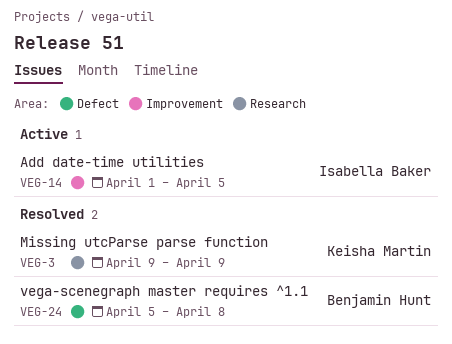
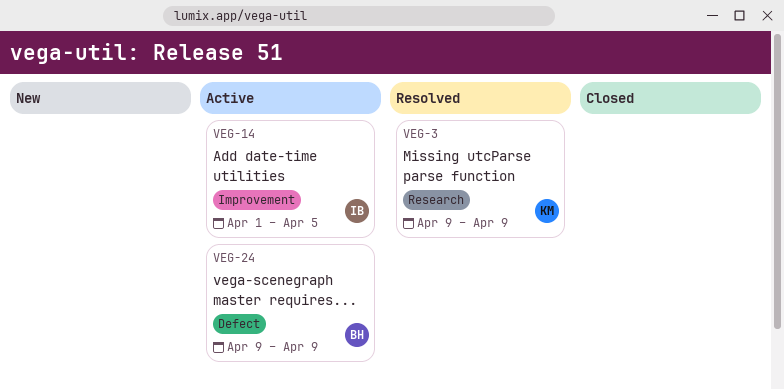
VEG-24, status: Resolved -> Active
VEG-24, start: Apr 5 -> Apr 9
VEG-24, due: Apr 8 -> Apr 9

